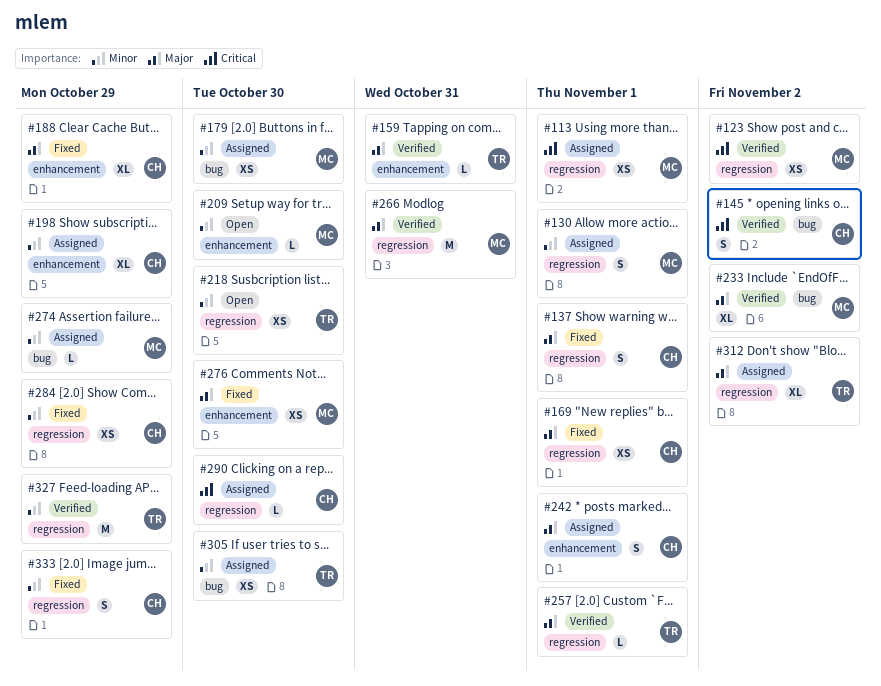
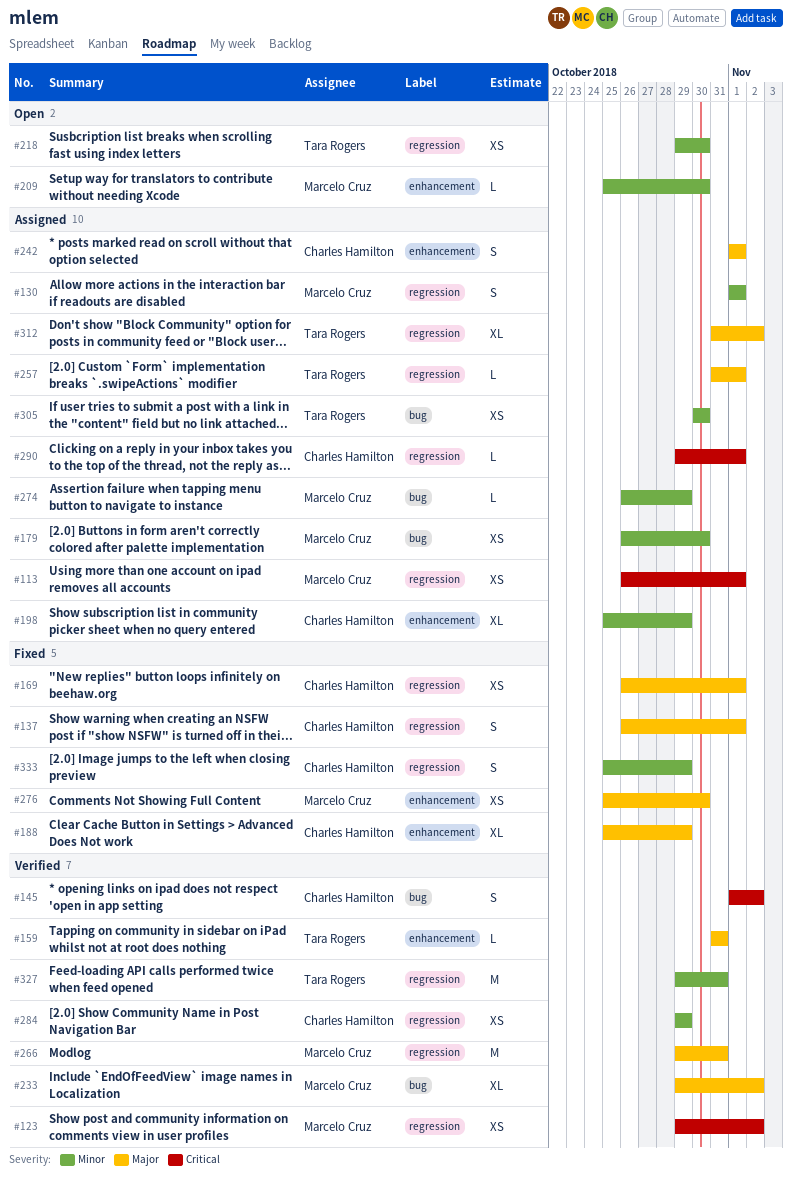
#257, status: Verified -> Assigned
#284, status: Fixed -> Verified
#290, due: Oct 30 -> Nov 1
#327, due: Oct 29 -> Oct 31

